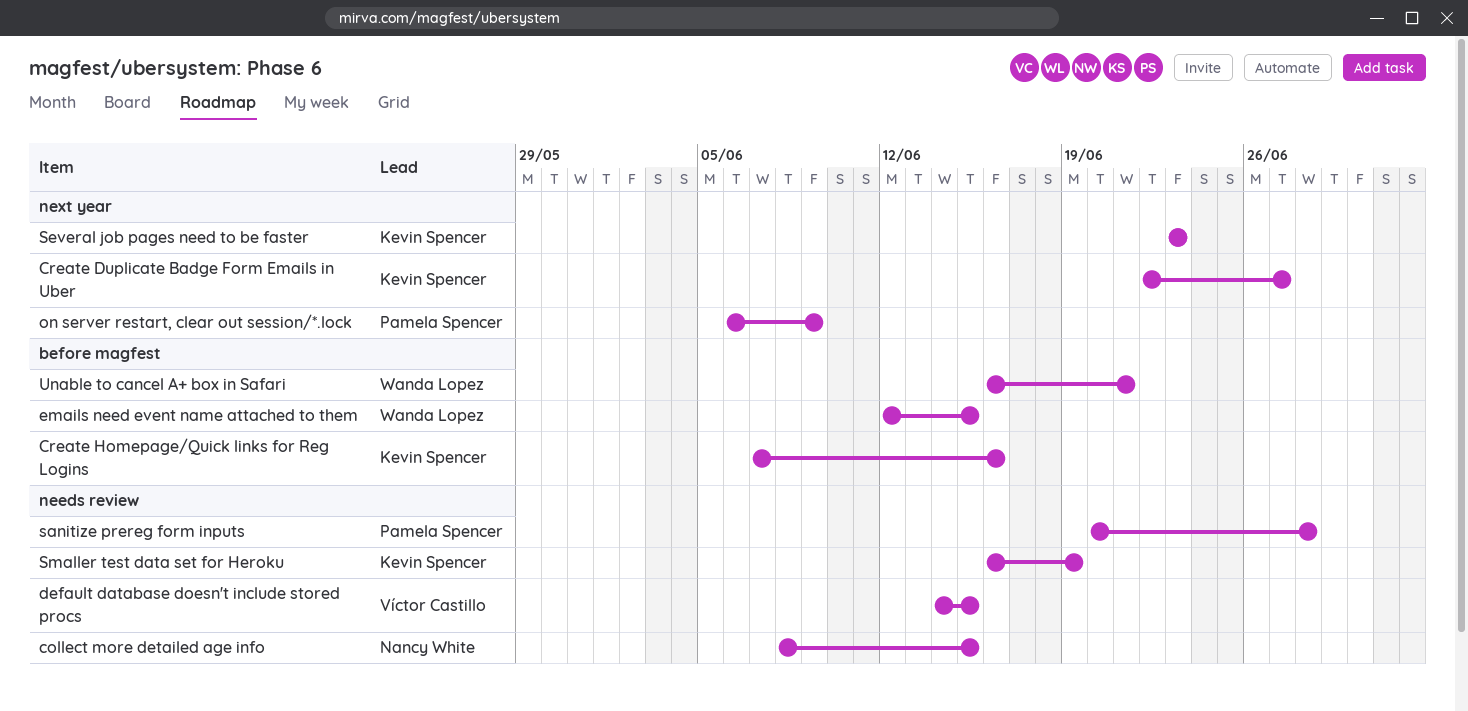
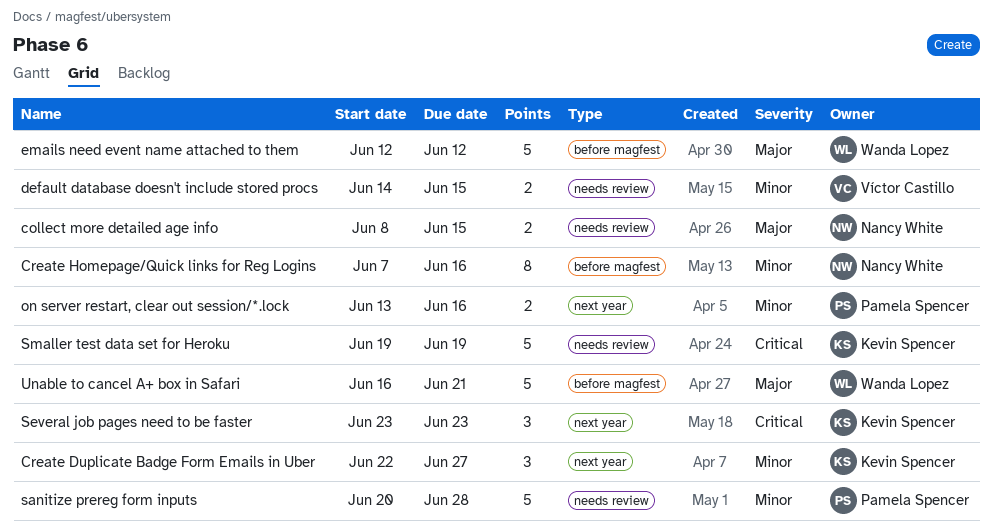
Create Homepage/Quick links for Reg Logins, owner: Kevin Spencer -> Nancy White
emails need event name attached to them, due: Jun 15 -> Jun 12
on server restart, clear out session/*.lock, start: Jun 6 -> Jun 13
on server restart, clear out session/*.lock, due: Jun 9 -> Jun 16
Smaller test data set for Heroku, start: Jun 16 -> Jun 19

